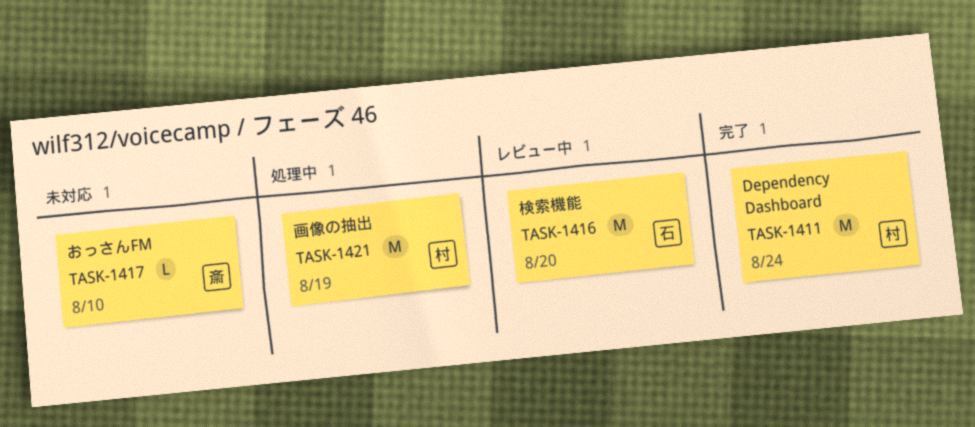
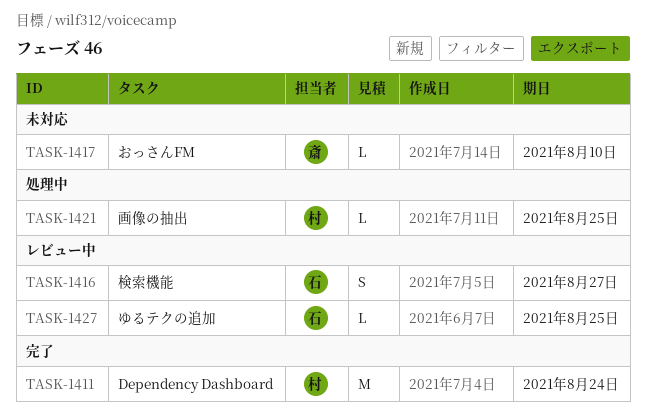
TASK-1416, estimate: M -> S
TASK-1416, due: Aug 20 -> Aug 27
TASK-1421, estimate: M -> L
TASK-1421, due: Aug 19 -> Aug 25
TASK-1427: none -> present

